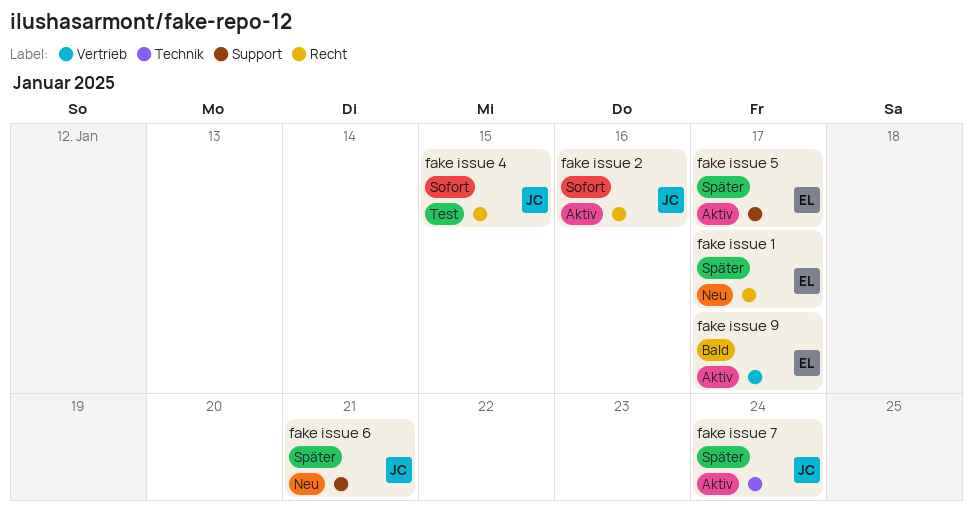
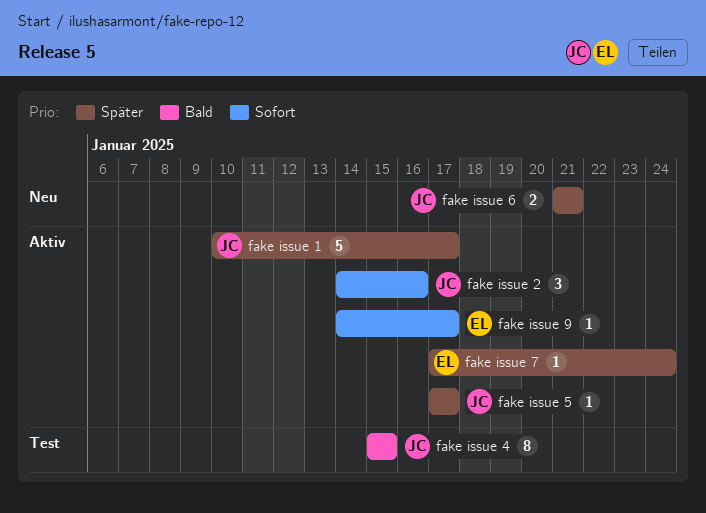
fake issue 1, status: Neu -> Aktiv
fake issue 1, owner: EL -> JC
fake issue 4, priority: Sofort -> Bald
fake issue 5, owner: EL -> JC
fake issue 7, owner: JC -> EL
fake issue 9, priority: Bald -> Sofort

